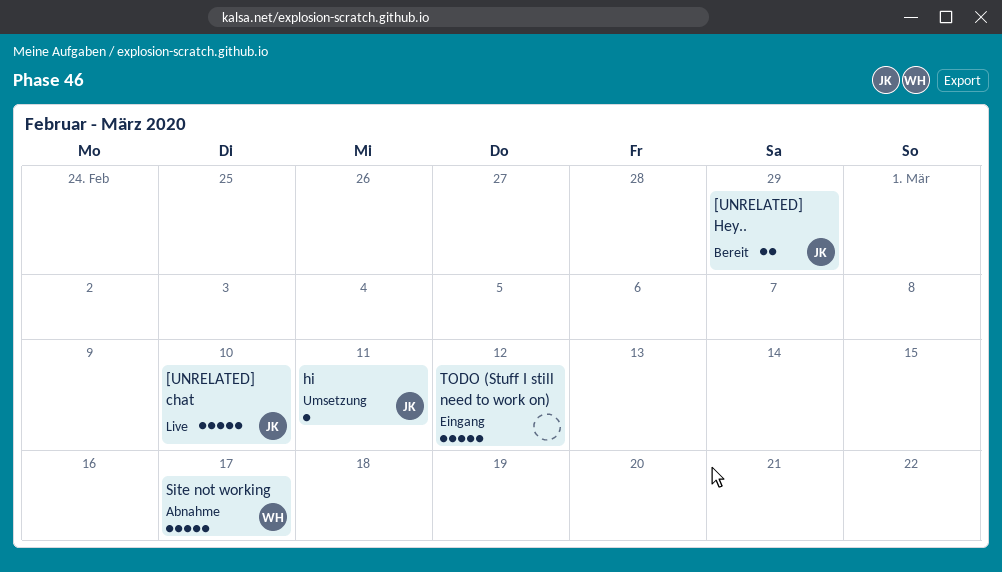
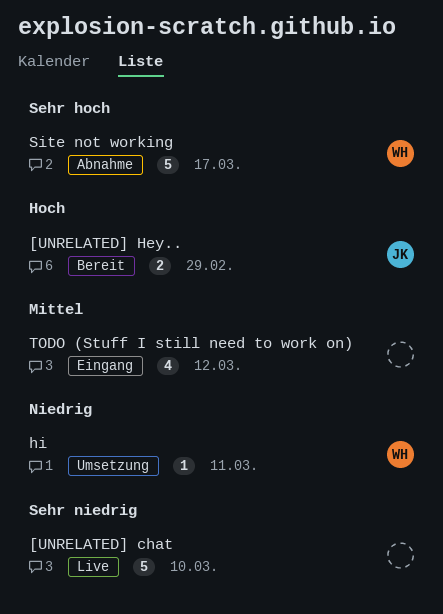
[UNRELATED] chat, owner: JK -> none
hi, owner: JK -> WH
TODO (Stuff I still need to work on), estimate: 5 -> 4

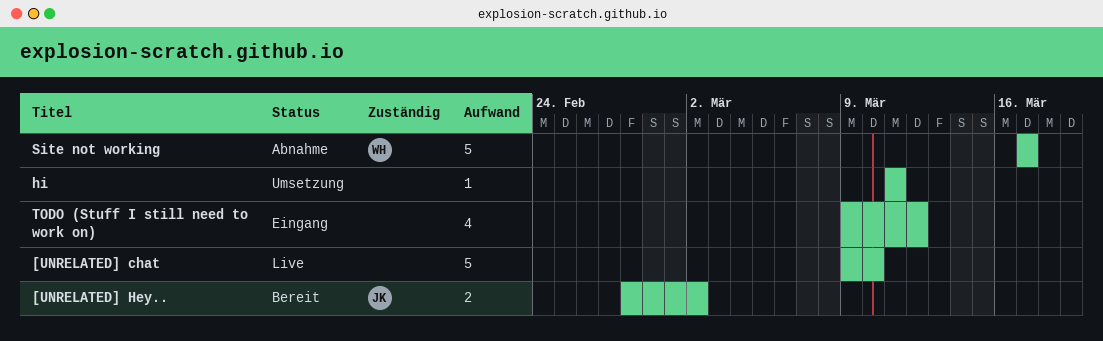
[UNRELATED] Hey.., due: Feb 29 -> Mar 2
hi, owner: WH -> none

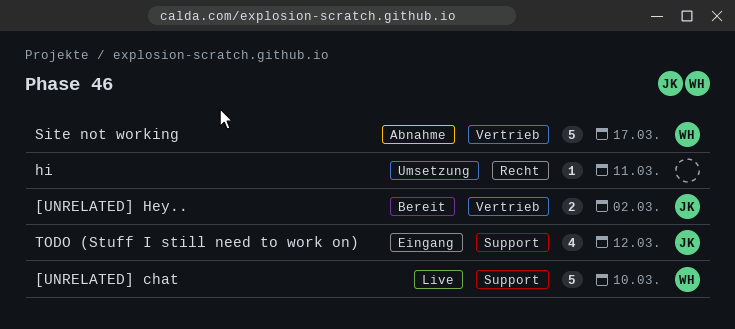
[UNRELATED] chat, owner: none -> WH
TODO (Stuff I still need to work on), owner: none -> JK

